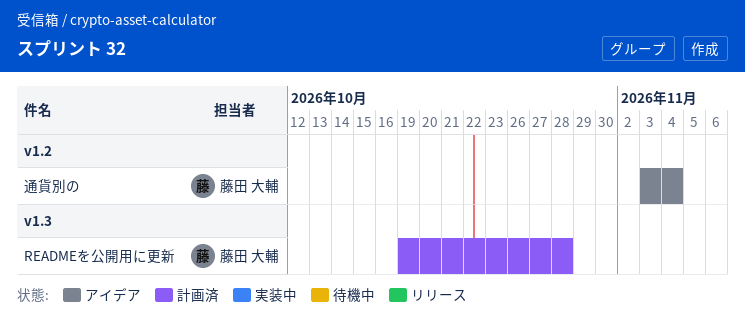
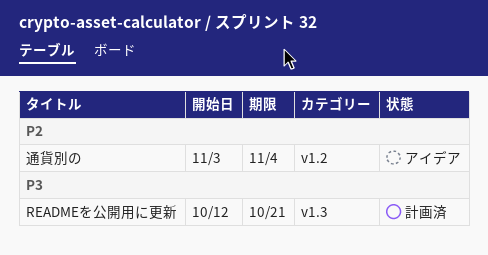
READMEを公開用に更新, start: Oct 19 -> Oct 12
READMEを公開用に更新, due: Oct 28 -> Oct 21

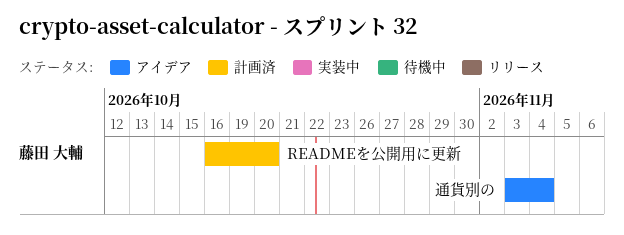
READMEを公開用に更新, start: Oct 12 -> Oct 16
READMEを公開用に更新, due: Oct 21 -> Oct 20

